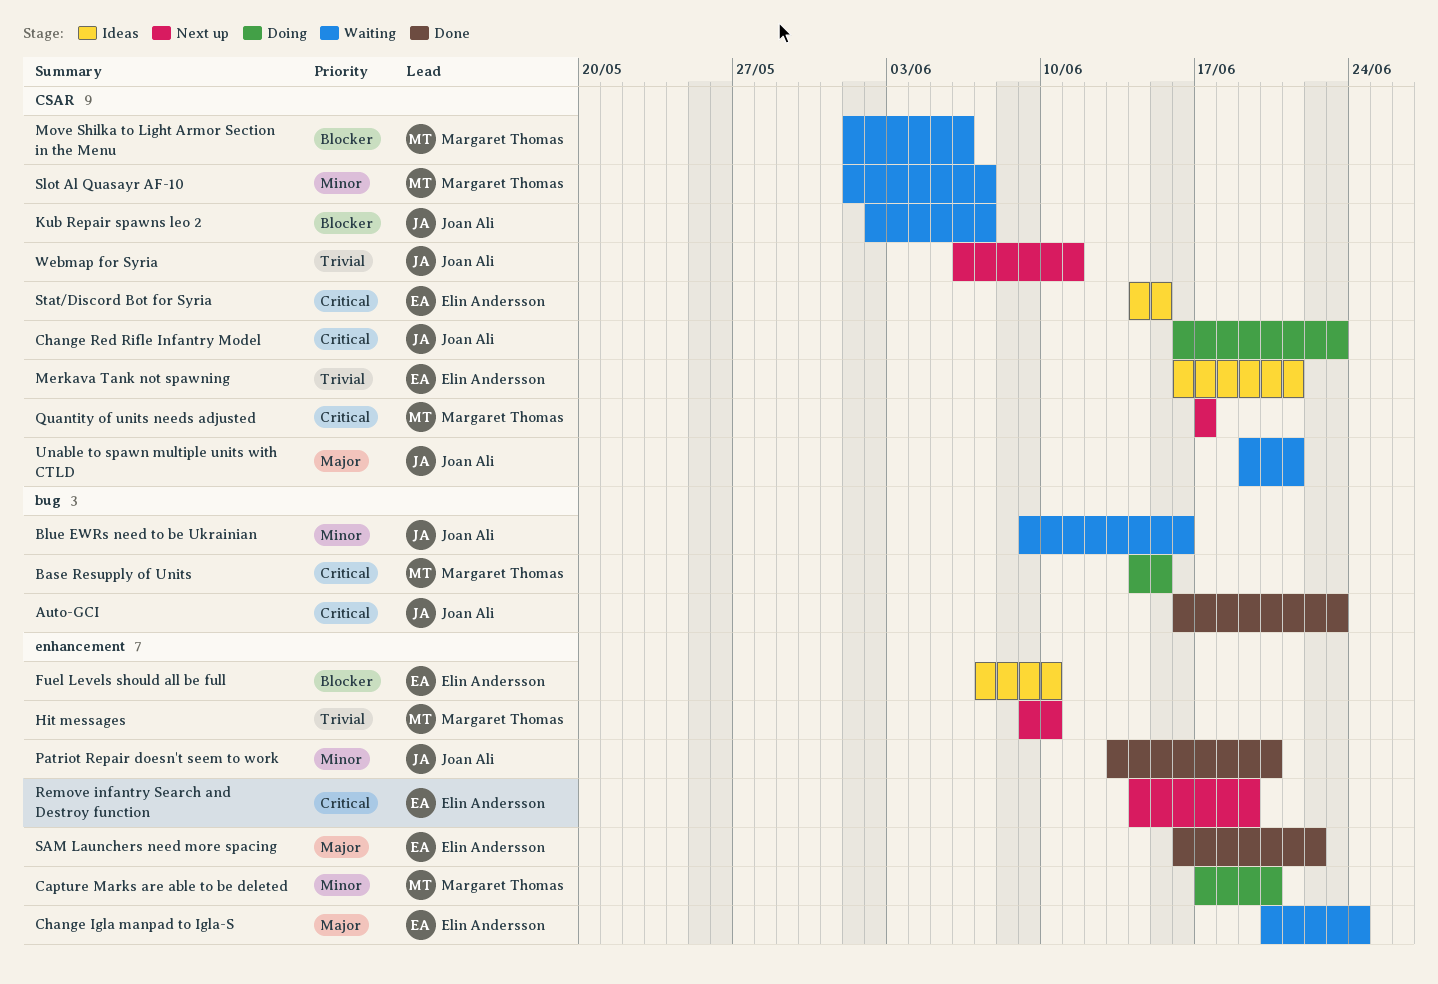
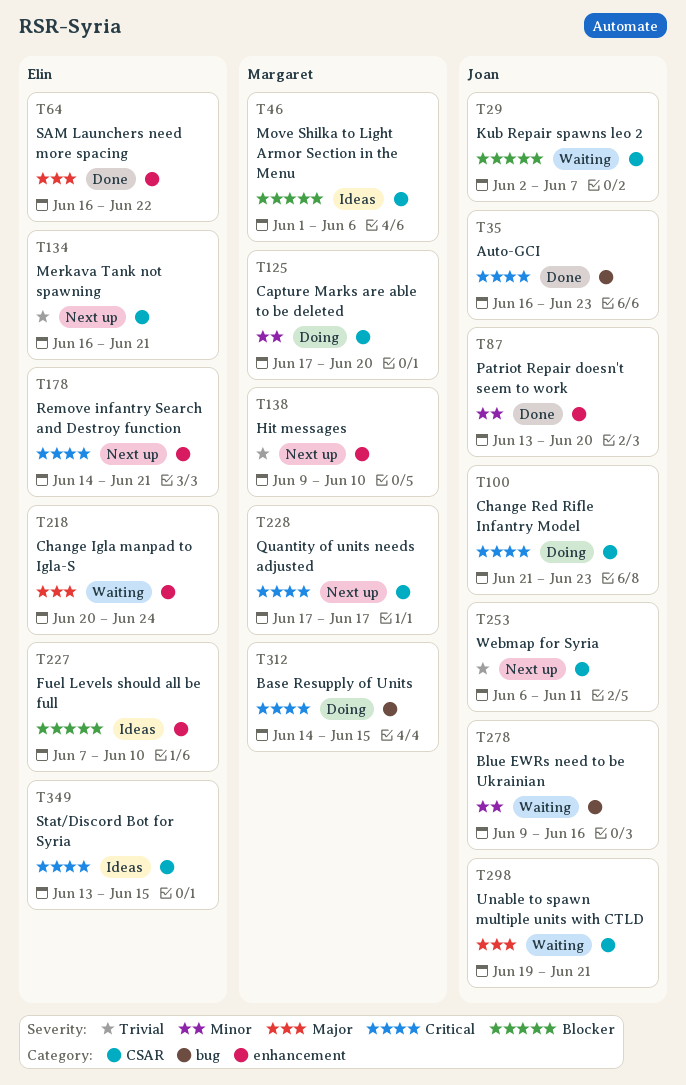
Capture Marks are able to be deleted, label: enhancement -> CSAR
Change Red Rifle Infantry Model, start: Jun 16 -> Jun 21
Merkava Tank not spawning, status: Ideas -> Next up
Move Shilka to Light Armor Section in the Menu, status: Waiting -> Ideas
Remove infantry Search and Destroy function, due: Jun 19 -> Jun 21
Slot Al Quasayr AF-10: present -> none
Stat/Discord Bot for Syria, start: Jun 14 -> Jun 13

